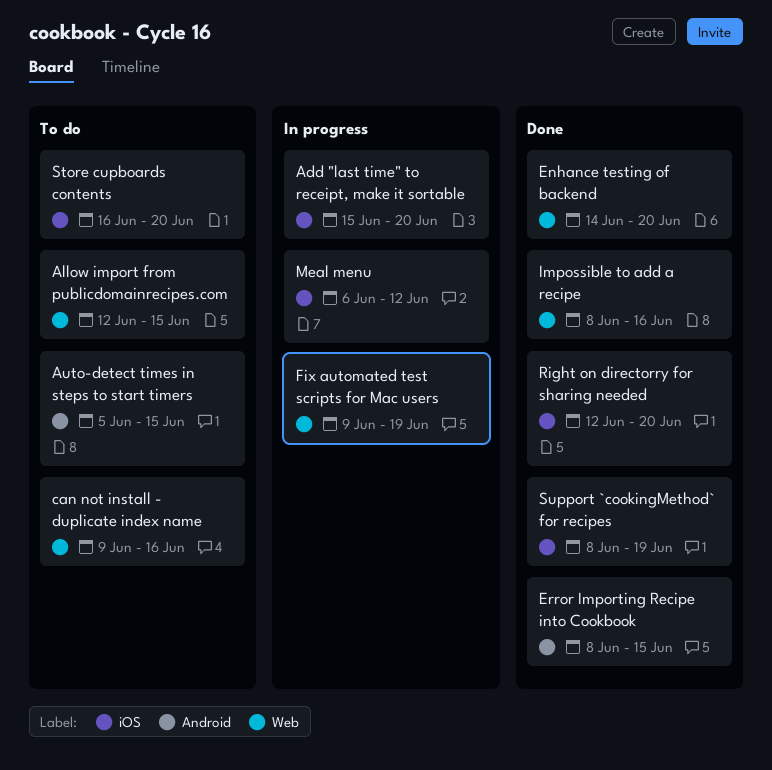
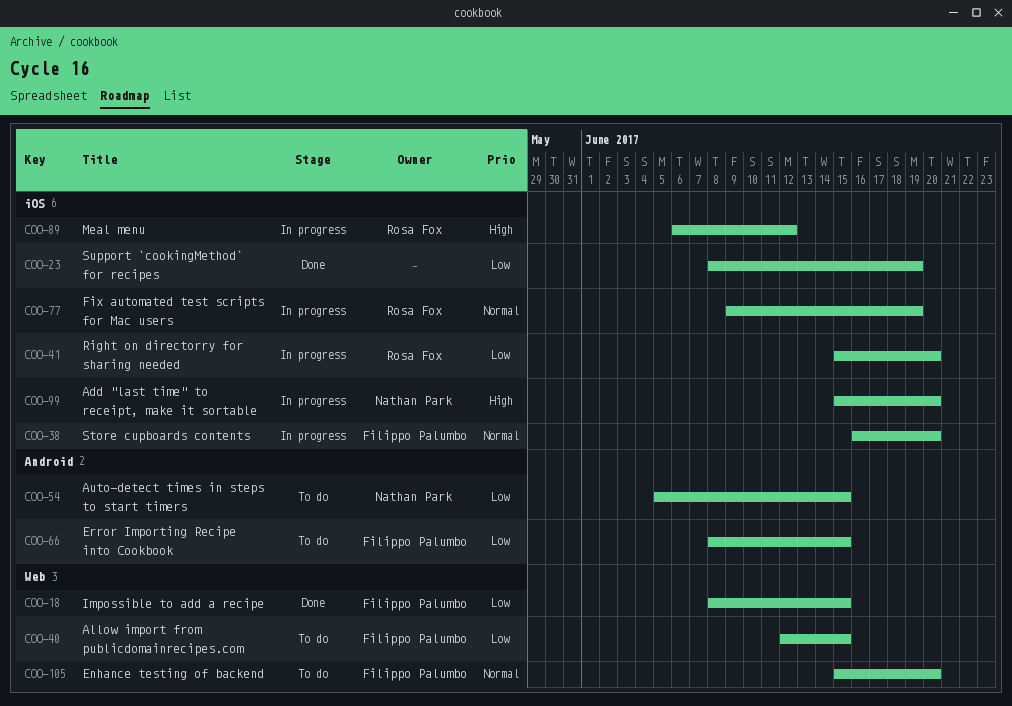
can not install - duplicate index name: present -> none
Enhance testing of backend, status: Done -> To do
Enhance testing of backend, start: Jun 14 -> Jun 15
Error Importing Recipe into Cookbook, status: Done -> To do
Fix automated test scripts for Mac users, label: Web -> iOS
Impossible to add a recipe, due: Jun 16 -> Jun 15
Right on directorry for sharing needed, status: Done -> In progress
Right on directorry for sharing needed, start: Jun 12 -> Jun 15
Store cupboards contents, status: To do -> In progress

